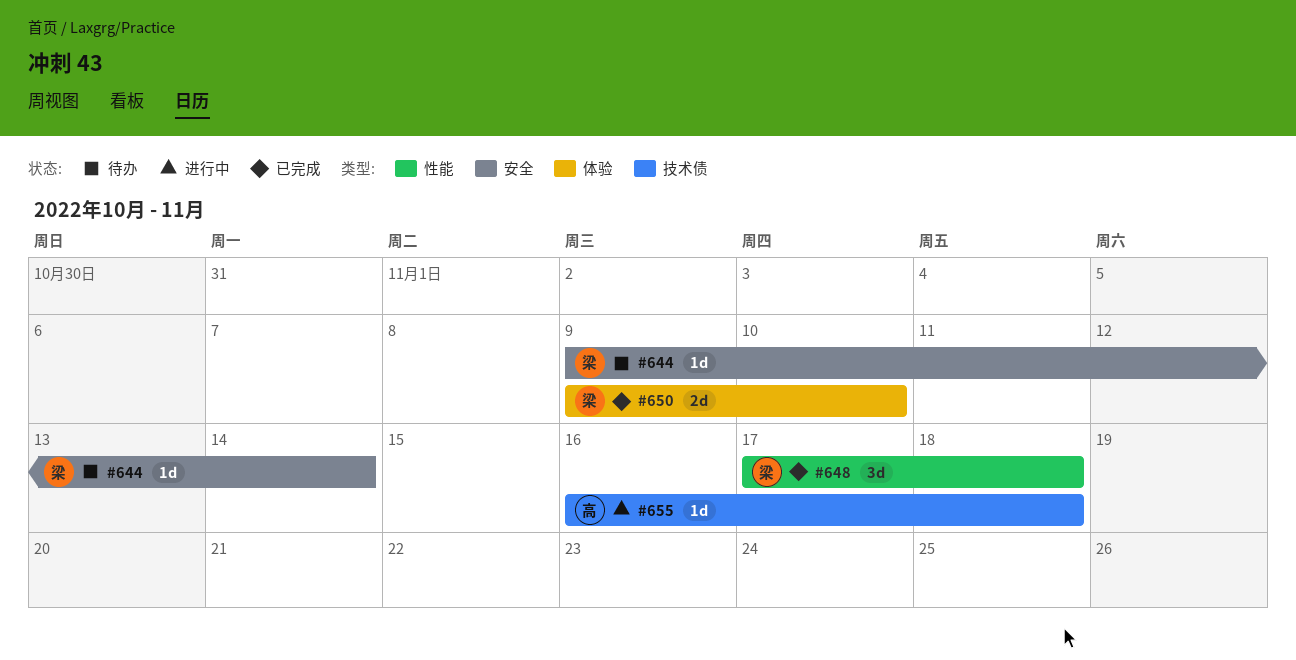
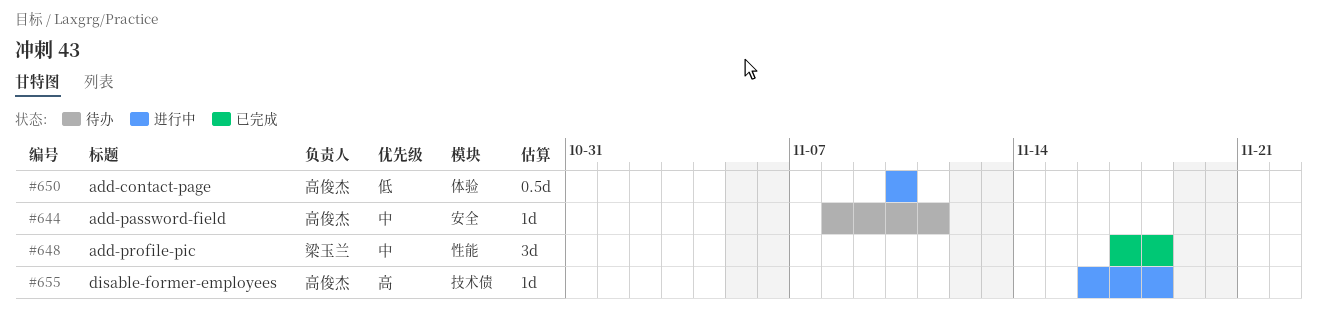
#644, owner: 梁玉兰 -> 高俊杰
#644, start: Nov 9 -> Nov 8
#644, due: Nov 14 -> Nov 11
#650, status: 已完成 -> 进行中
#650, owner: 梁玉兰 -> 高俊杰
#650, estimate: 2d -> 0.5d
#650, start: Nov 9 -> Nov 10

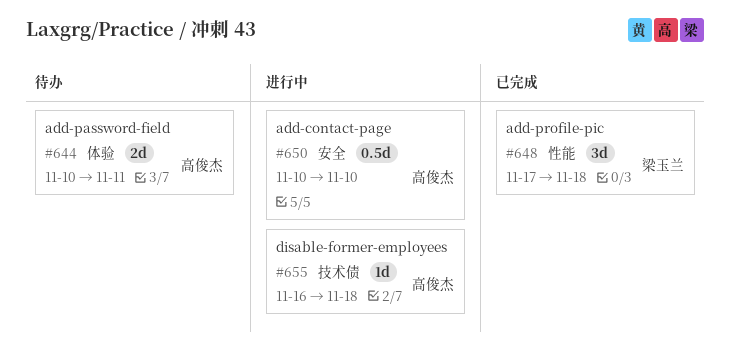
#644, label: 安全 -> 体验
#644, estimate: 1d -> 2d
#644, start: Nov 8 -> Nov 10
#650, label: 体验 -> 安全

